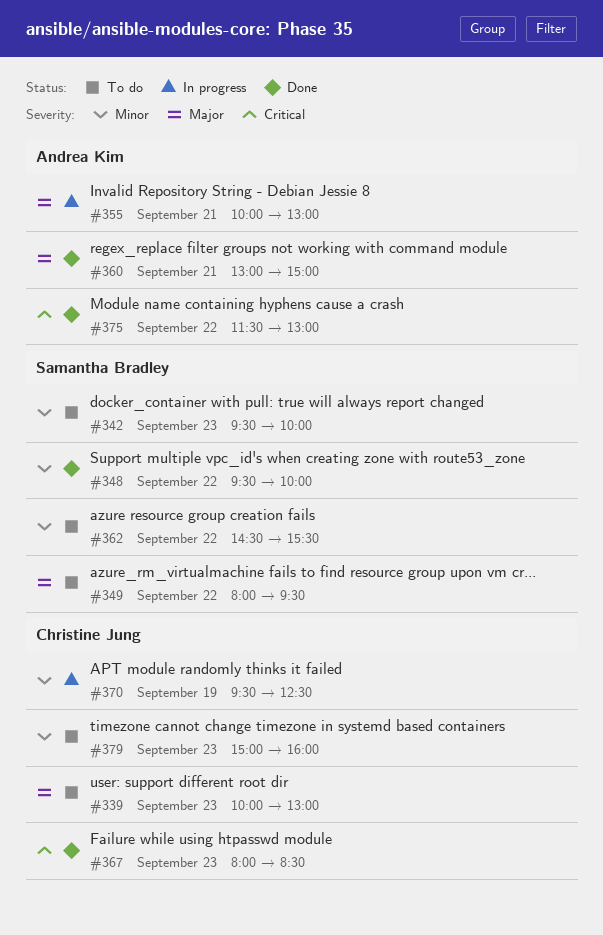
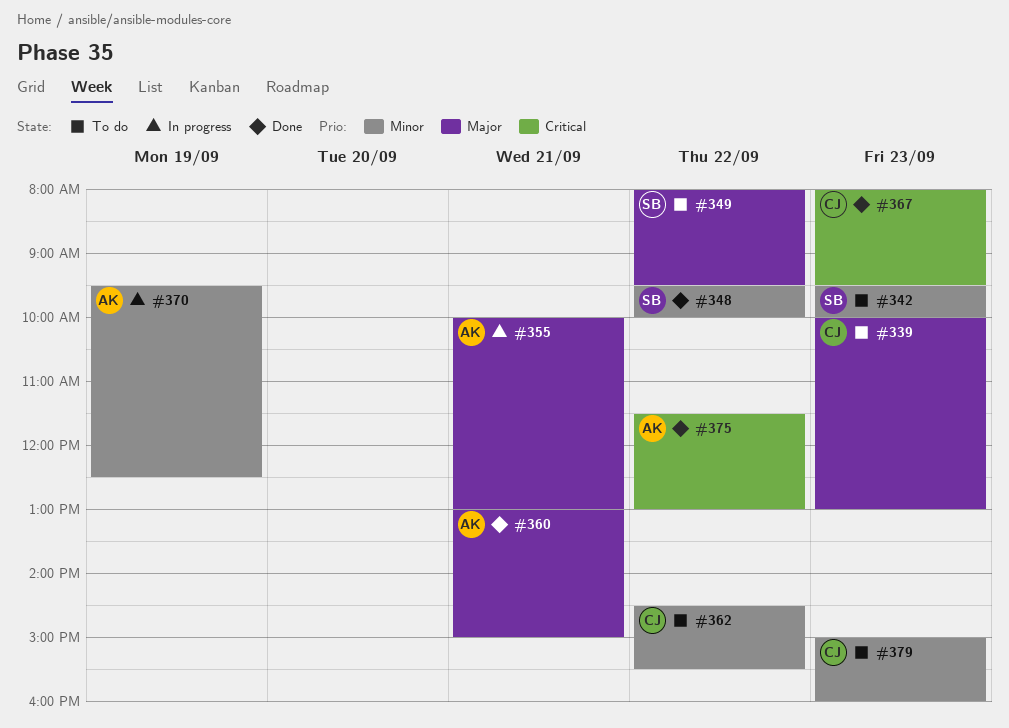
#362, owner: Samantha Bradley -> Christine Jung
#367, ends: 08:30 -> 09:30
#370, owner: Christine Jung -> Andrea Kim

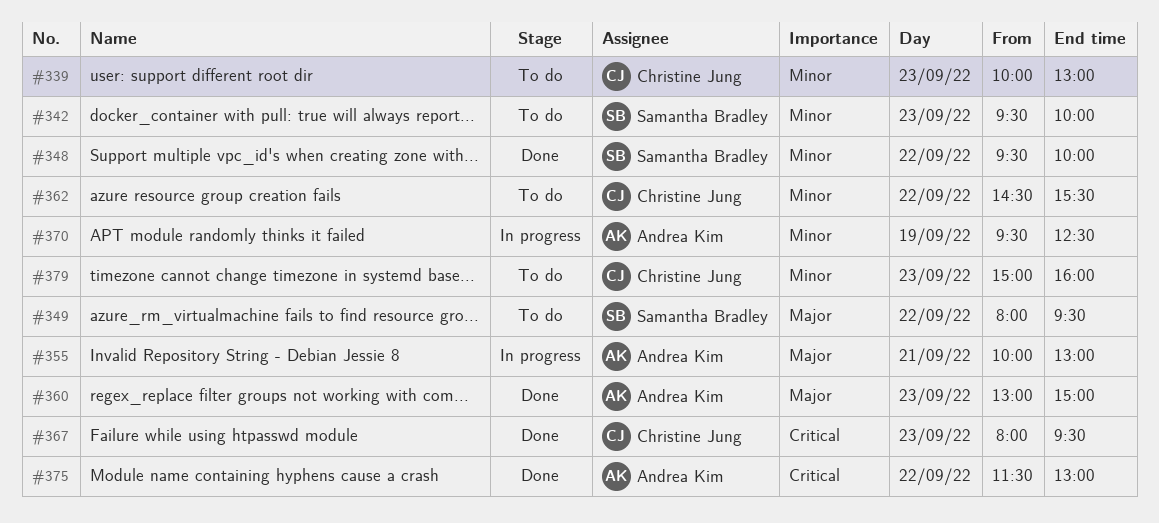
#339, priority: Major -> Minor
#360, day: Sep 21 -> Sep 23

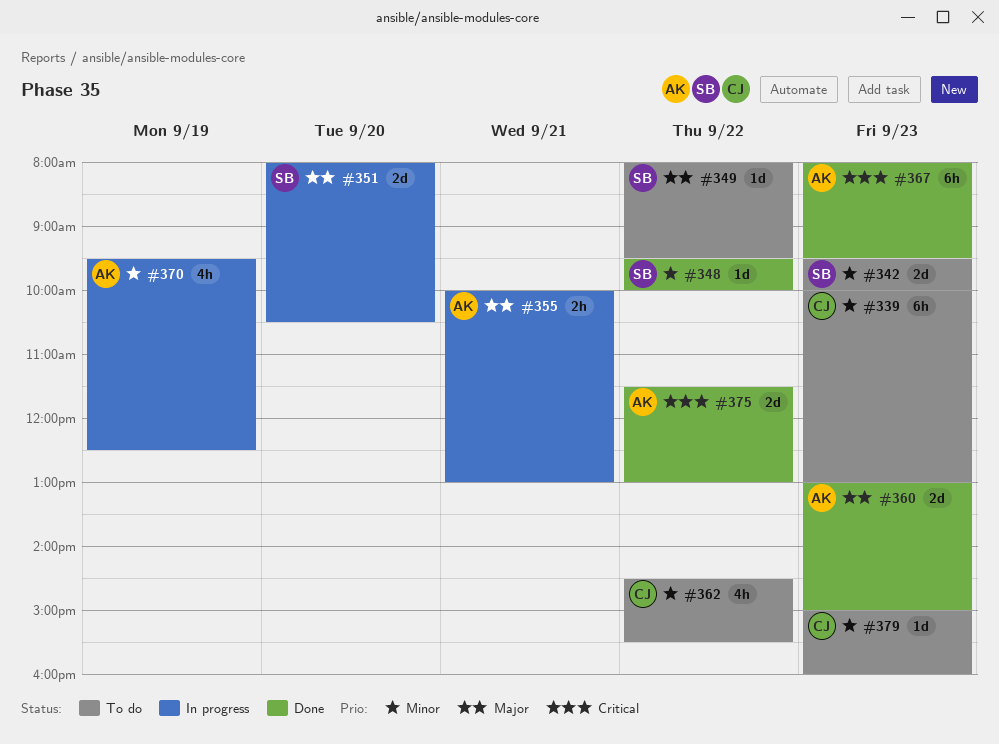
#351: none -> present
#367, owner: Christine Jung -> Andrea Kim

